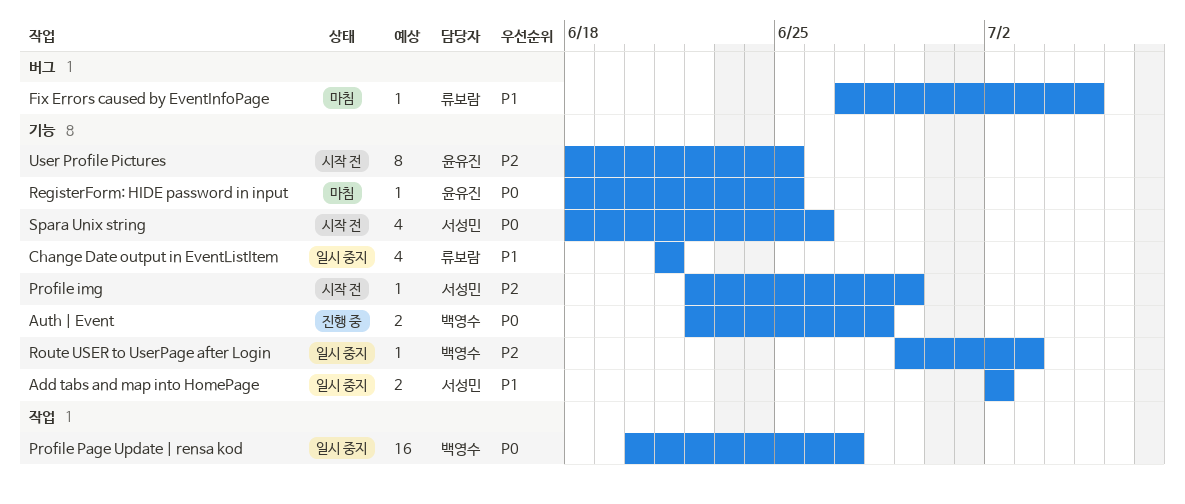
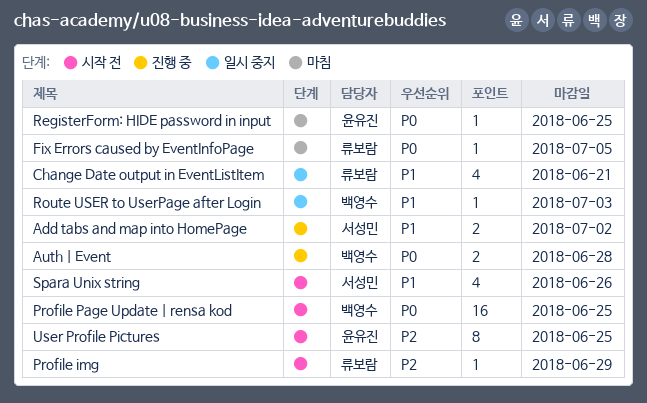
Add tabs and map into HomePage, status: 일시 중지 -> 진행 중
Fix Errors caused by EventInfoPage, priority: P1 -> P0
Profile img, owner: 서성민 -> 류보람
Profile Page Update | rensa kod, status: 일시 중지 -> 시작 전
Profile Page Update | rensa kod, due: Jun 27 -> Jun 25
Route USER to UserPage after Login, priority: P2 -> P1
Spara Unix string, priority: P0 -> P1

